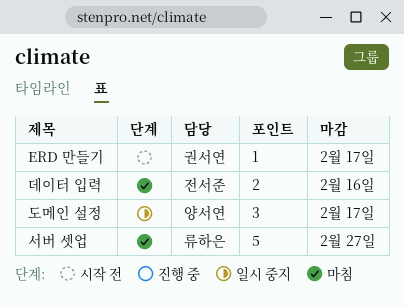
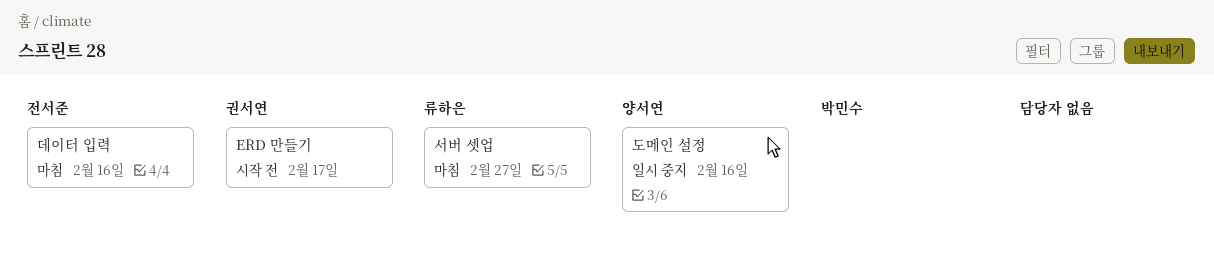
도메인 설정, due: Feb 17 -> Feb 16

